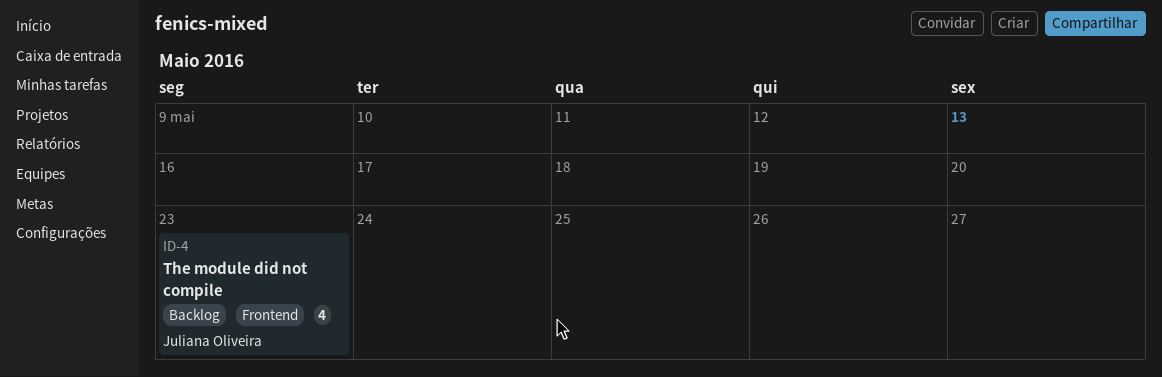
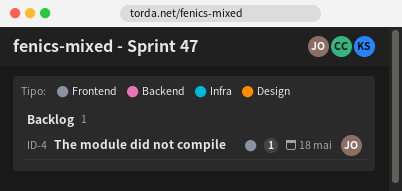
ID-4, estimate: 4 -> 1
ID-4, due: May 23 -> May 18

